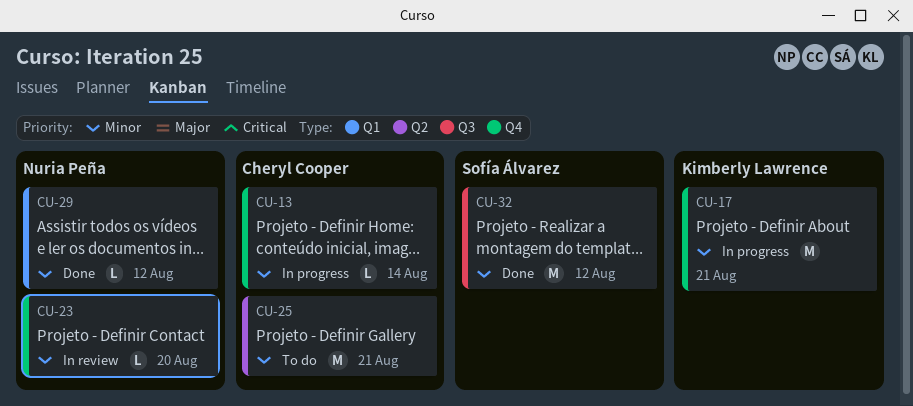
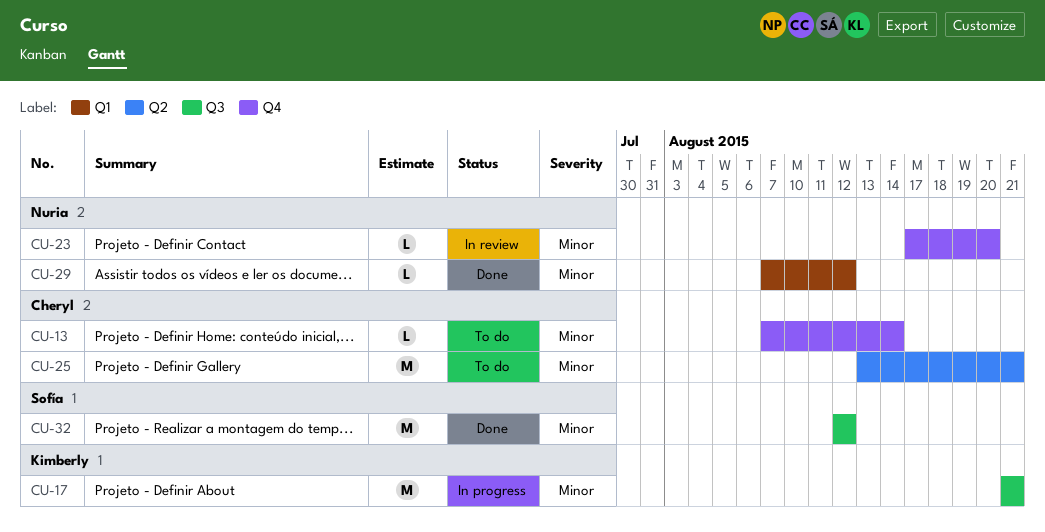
CU-13, status: In progress -> To do
CU-17, label: Q4 -> Q3

